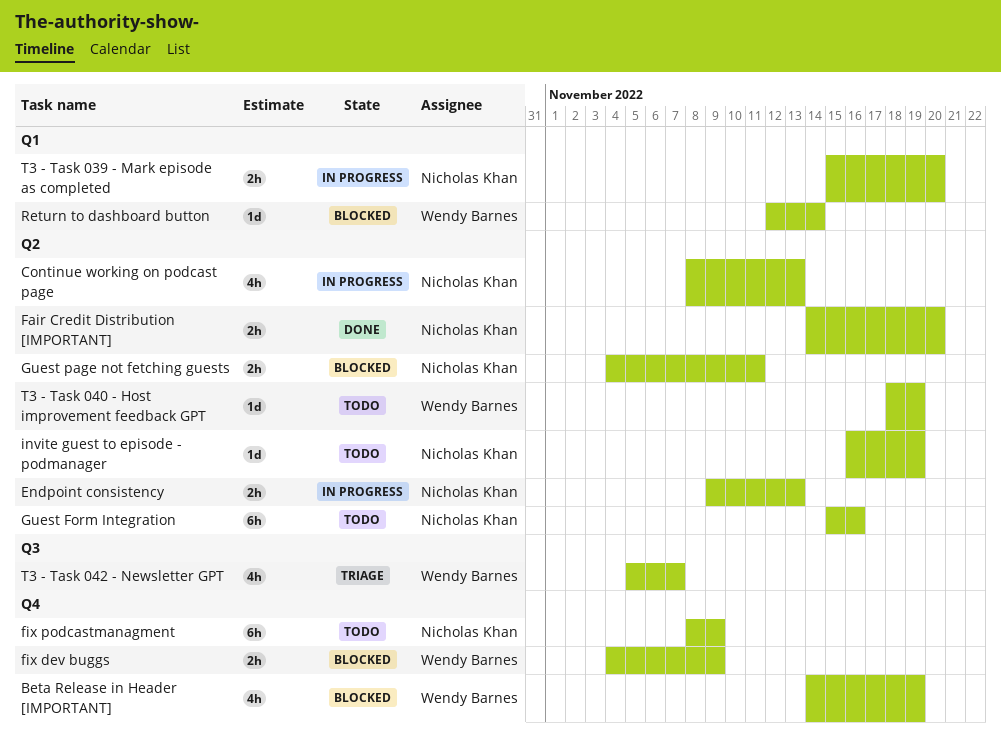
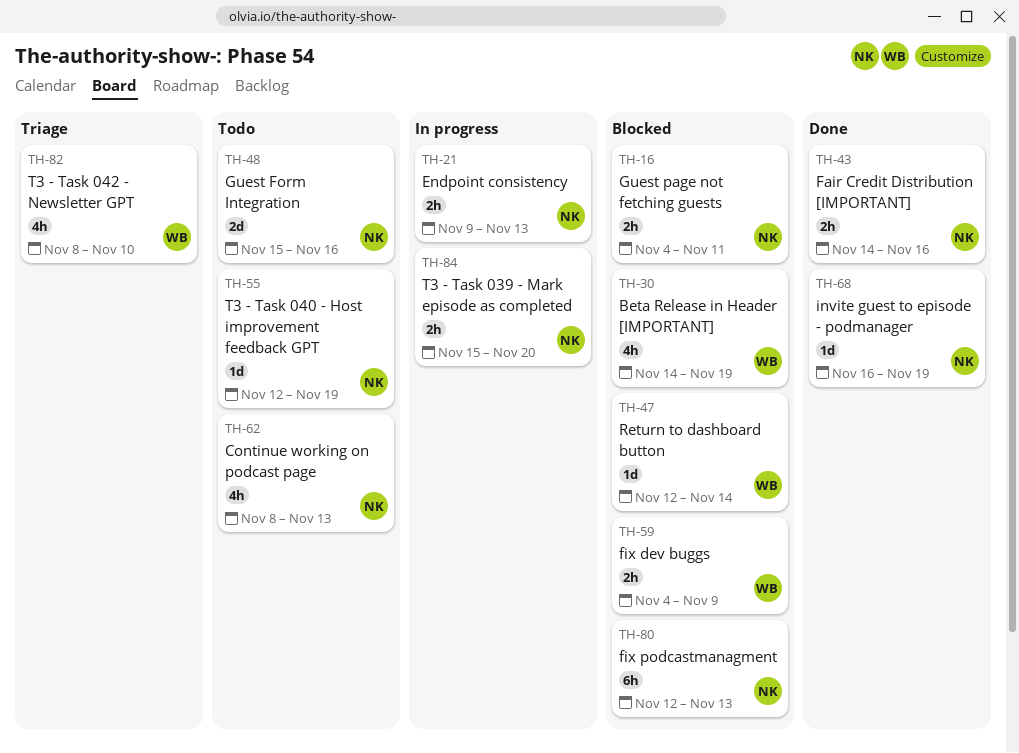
Continue working on podcast page, status: In progress -> Todo
Fair Credit Distribution [IMPORTANT], due: Nov 20 -> Nov 16
fix podcastmanagment, status: Todo -> Blocked
fix podcastmanagment, start: Nov 8 -> Nov 12
fix podcastmanagment, due: Nov 9 -> Nov 13
Guest Form Integration, estimate: 6h -> 2d
invite guest to episode - podmanager, status: Todo -> Done
T3 - Task 040 - Host improvement feedback GPT, owner: Wendy Barnes -> Nicholas Khan
T3 - Task 040 - Host improvement feedback GPT, start: Nov 18 -> Nov 12
T3 - Task 042 - Newsletter GPT, start: Nov 5 -> Nov 8
T3 - Task 042 - Newsletter GPT, due: Nov 7 -> Nov 10

